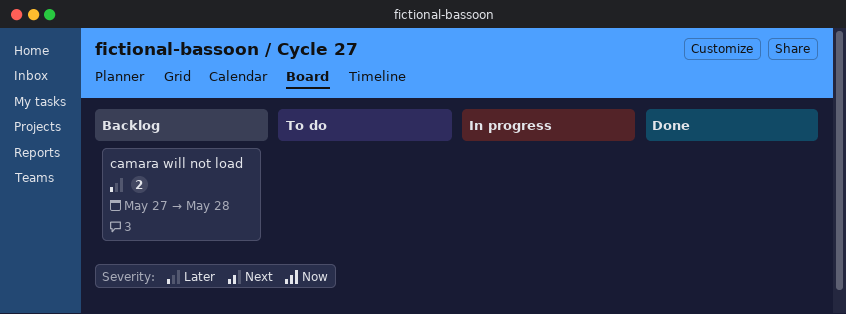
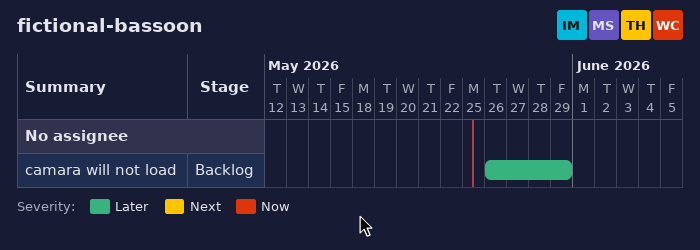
camara will not load, start: May 27 -> May 26
camara will not load, due: May 28 -> May 29

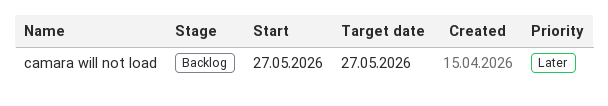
camara will not load, start: May 26 -> May 27
camara will not load, due: May 29 -> May 27

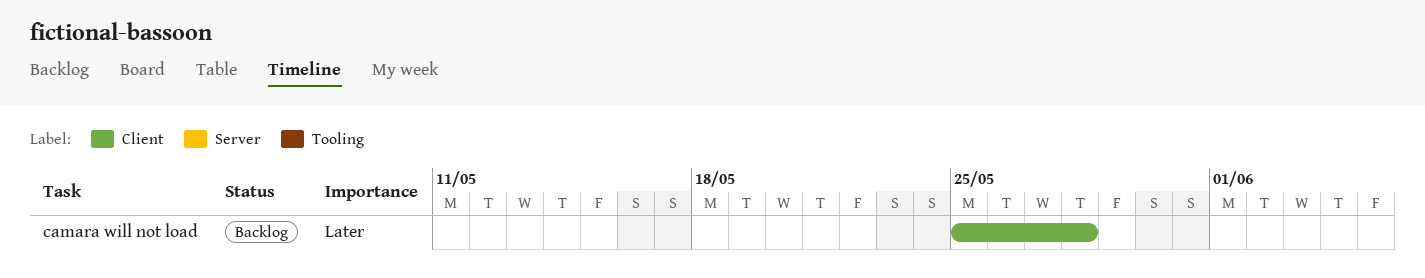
camara will not load, start: May 27 -> May 25
camara will not load, due: May 27 -> May 28

